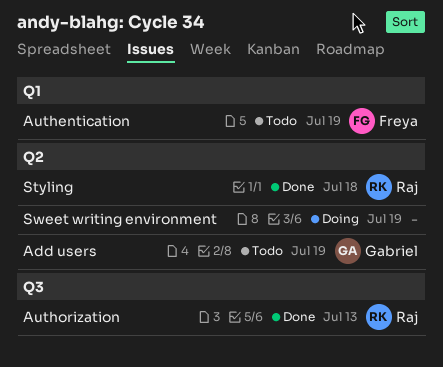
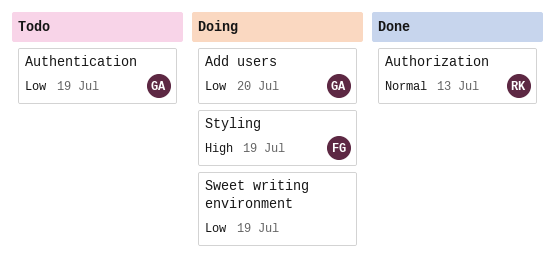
Add users, status: Todo -> Doing
Add users, due: Jul 19 -> Jul 20
Authentication, owner: Freya -> Gabriel
Styling, status: Done -> Doing
Styling, owner: Raj -> Freya
Styling, due: Jul 18 -> Jul 19

